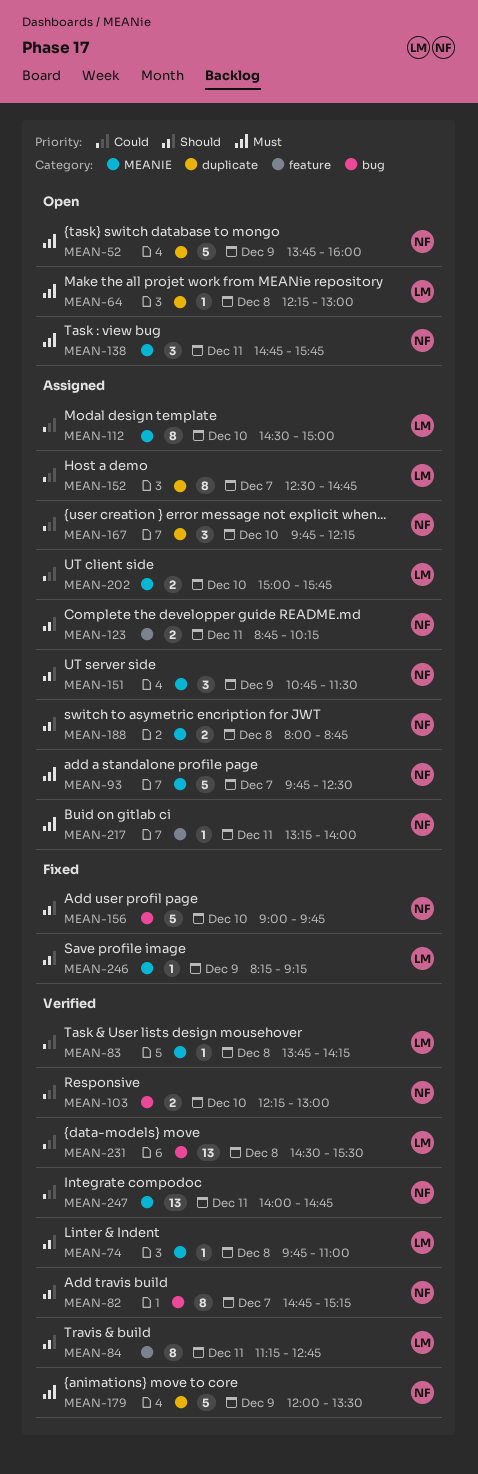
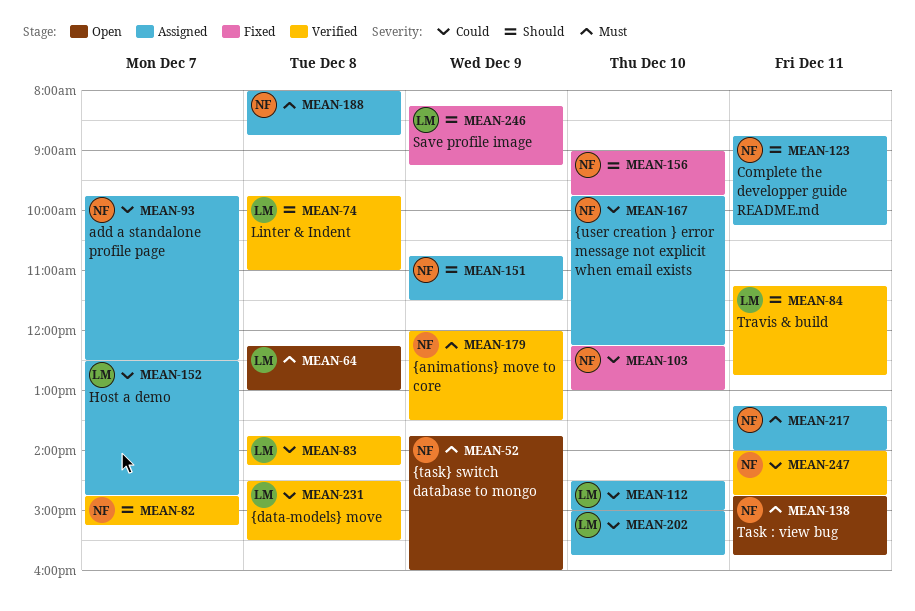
MEAN-93, priority: Must -> Could
MEAN-103, status: Verified -> Fixed
MEAN-188, priority: Should -> Must

